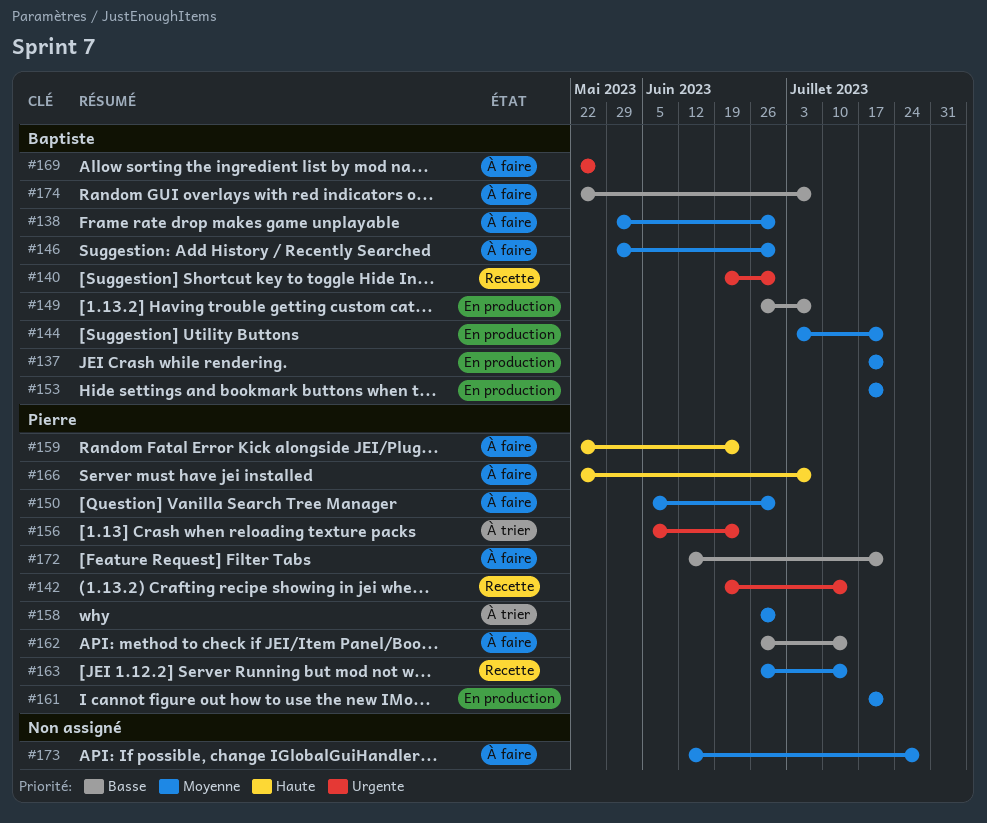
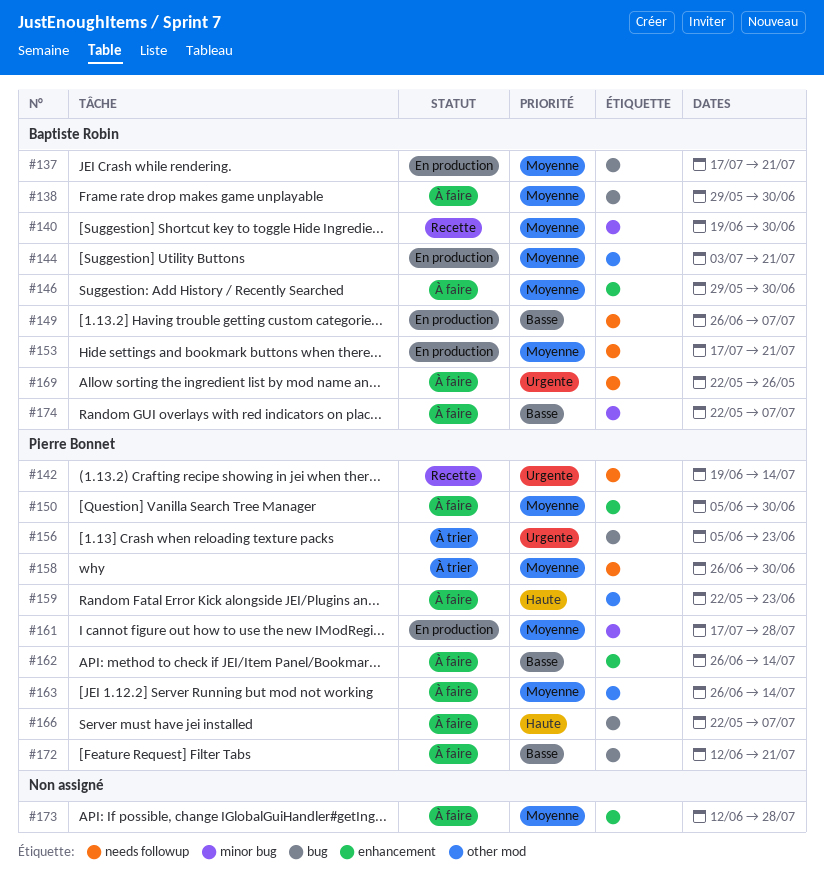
#140, priority: Urgente -> Moyenne
#161, due: Jul 21 -> Jul 28
#163, status: Recette -> À faire

